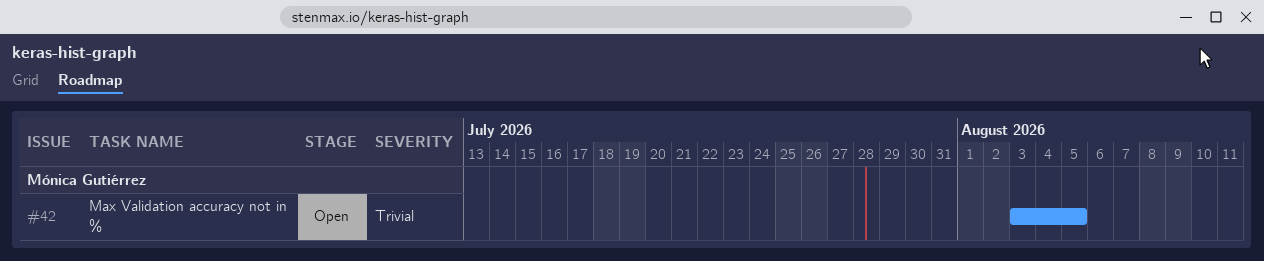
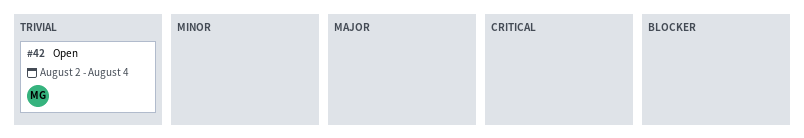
#42, start: Aug 3 -> Aug 2
#42, due: Aug 5 -> Aug 4

